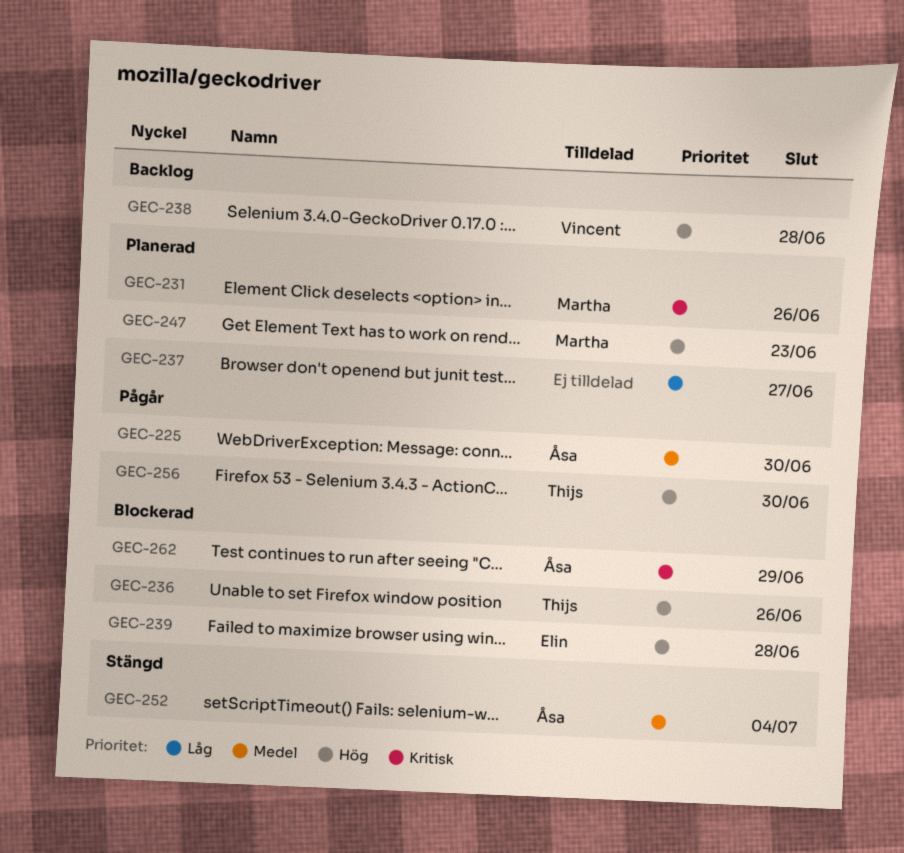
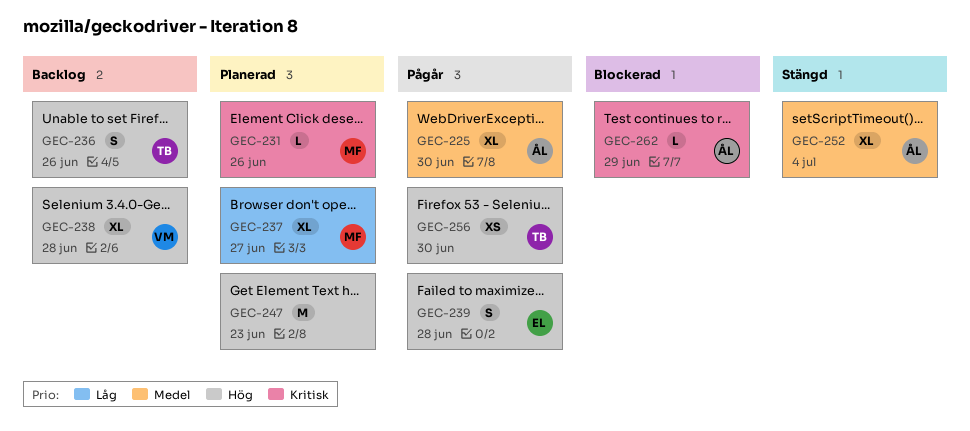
GEC-236, status: Blockerad -> Backlog
GEC-237, owner: none -> Martha
GEC-239, status: Blockerad -> Pågår
GEC-247, owner: Martha -> none

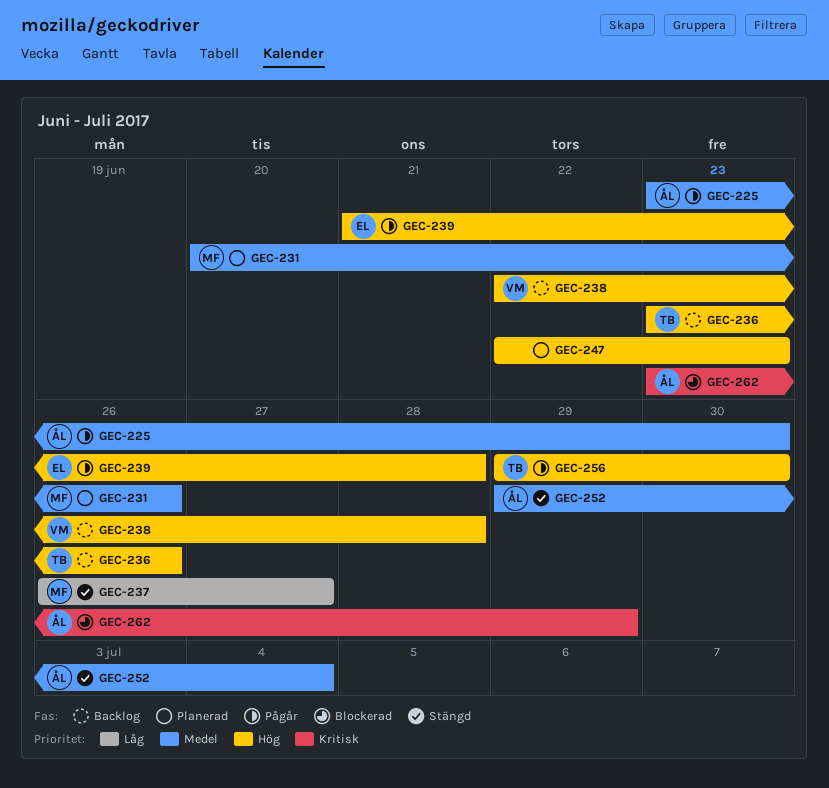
GEC-231, priority: Kritisk -> Medel
GEC-237, status: Planerad -> Stängd

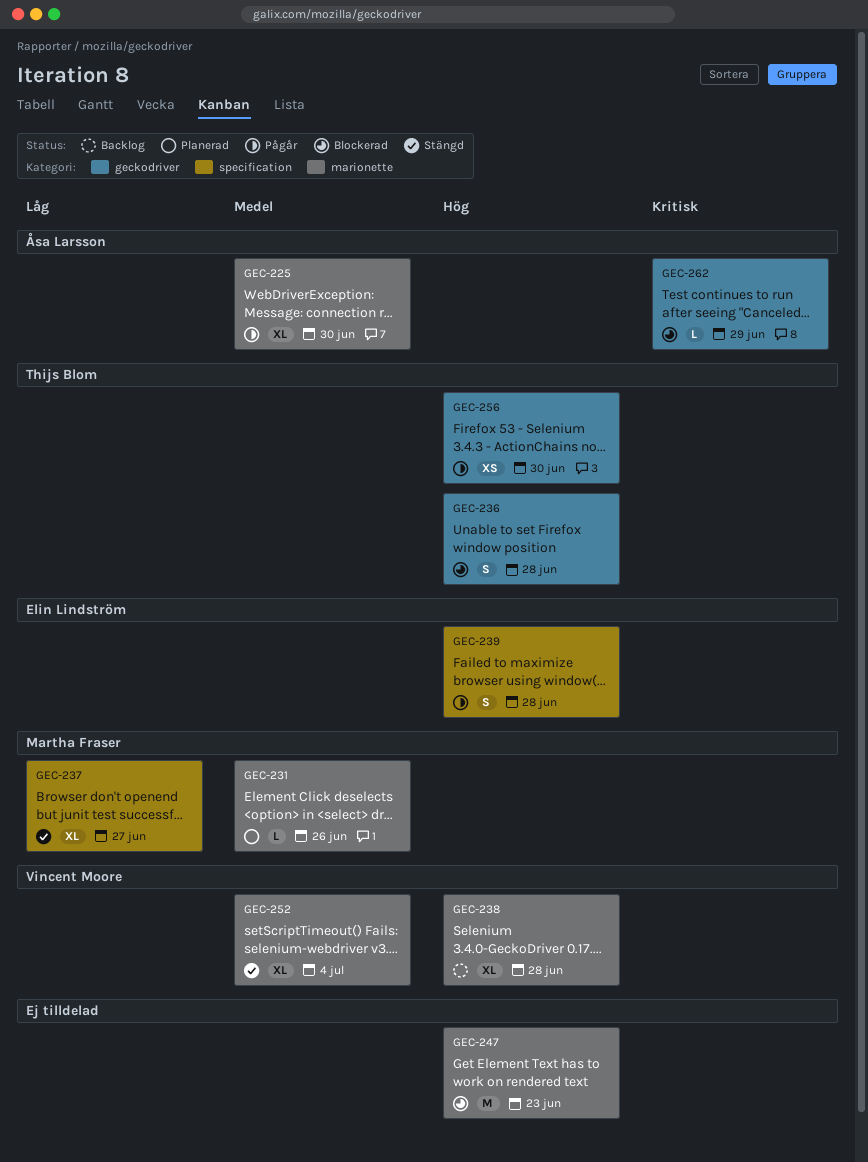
GEC-236, status: Backlog -> Blockerad
GEC-236, due: Jun 26 -> Jun 28
GEC-247, status: Planerad -> Blockerad
GEC-252, owner: Åsa Larsson -> Vincent Moore

